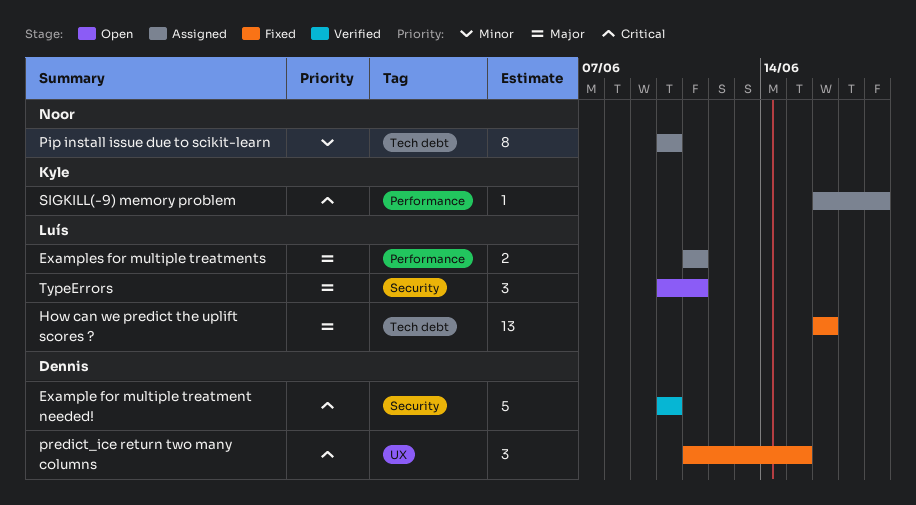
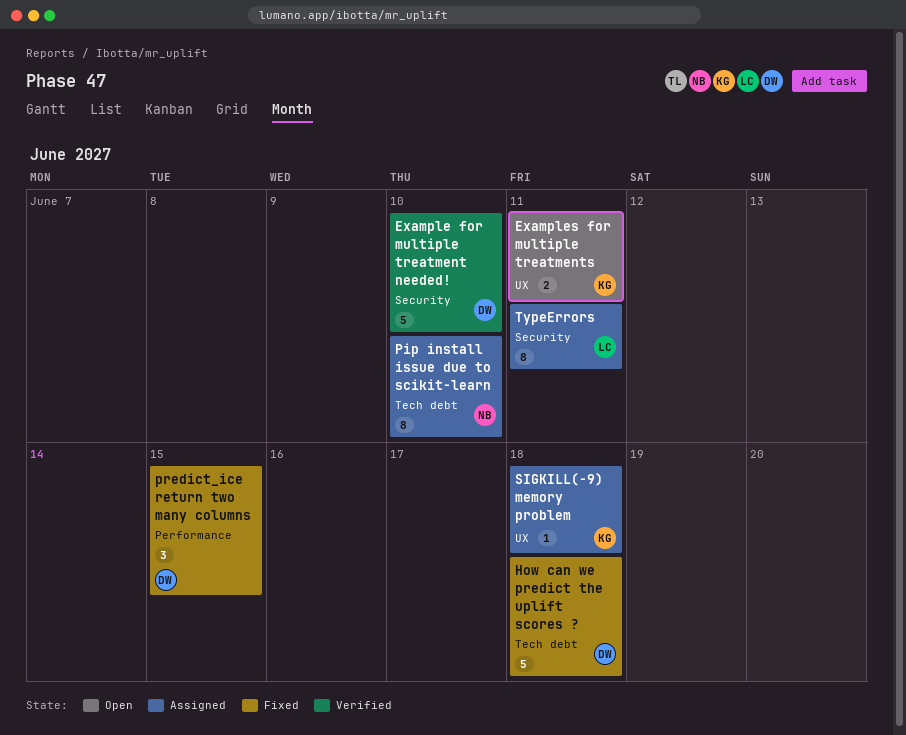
Examples for multiple treatments, status: Assigned -> Open
Examples for multiple treatments, owner: Luís -> Kyle
Examples for multiple treatments, label: Performance -> UX
How can we predict the uplift scores ?, owner: Luís -> Dennis
How can we predict the uplift scores ?, estimate: 13 -> 5
How can we predict the uplift scores ?, due: Jun 16 -> Jun 18
predict_ice return two many columns, label: UX -> Performance
SIGKILL(-9) memory problem, label: Performance -> UX
TypeErrors, status: Open -> Assigned
TypeErrors, estimate: 3 -> 8

